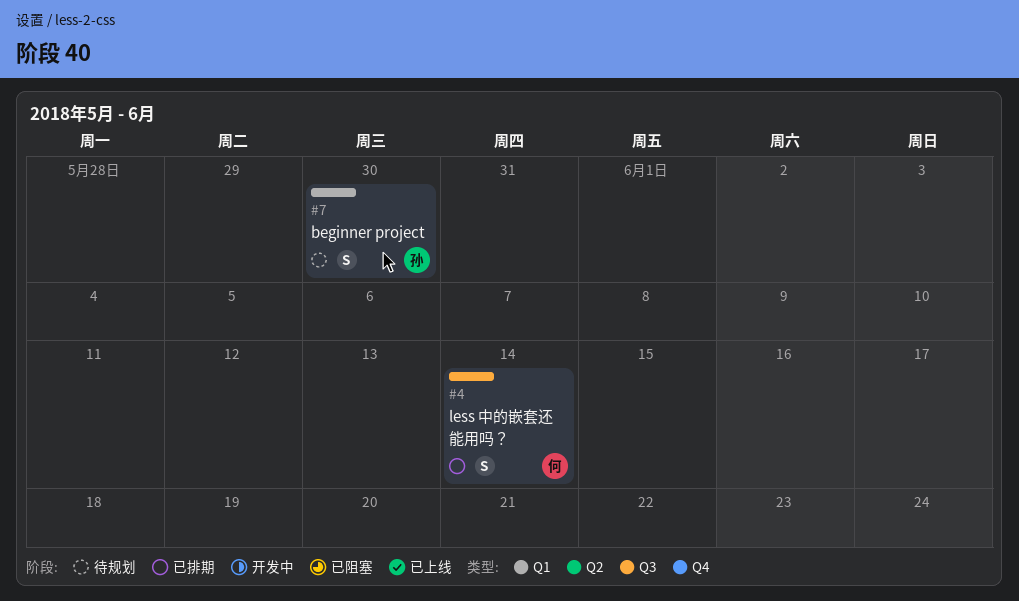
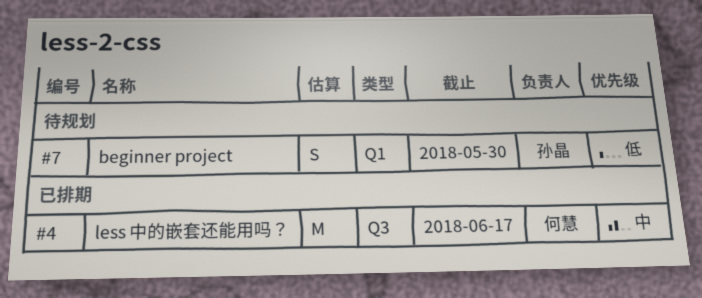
#4, estimate: S -> M
#4, due: Jun 14 -> Jun 17

